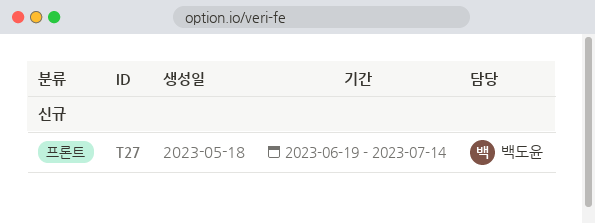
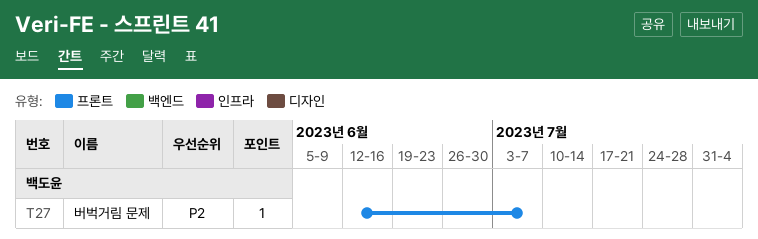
T27, start: Jun 19 -> Jun 12
T27, due: Jul 14 -> Jul 7

